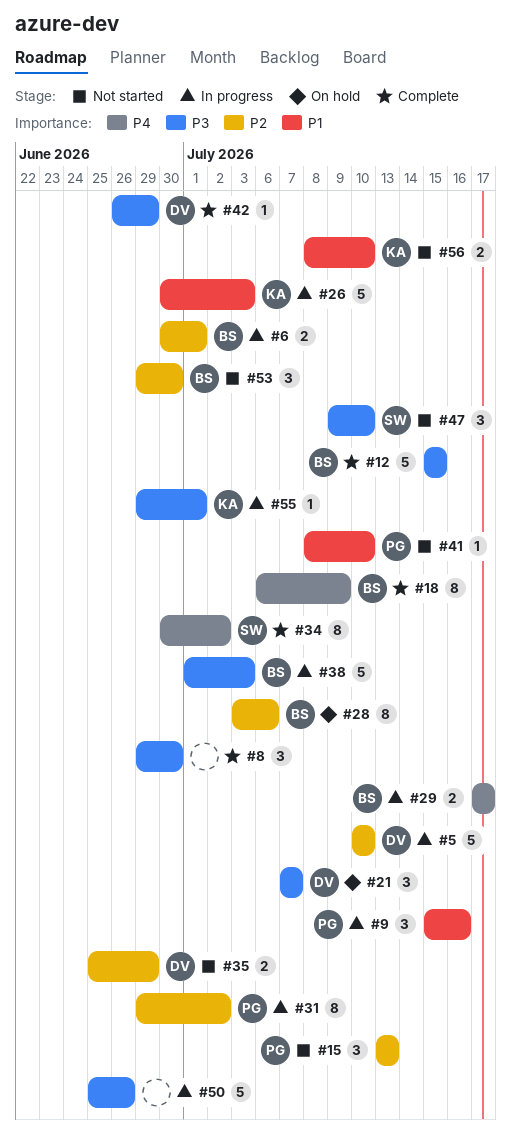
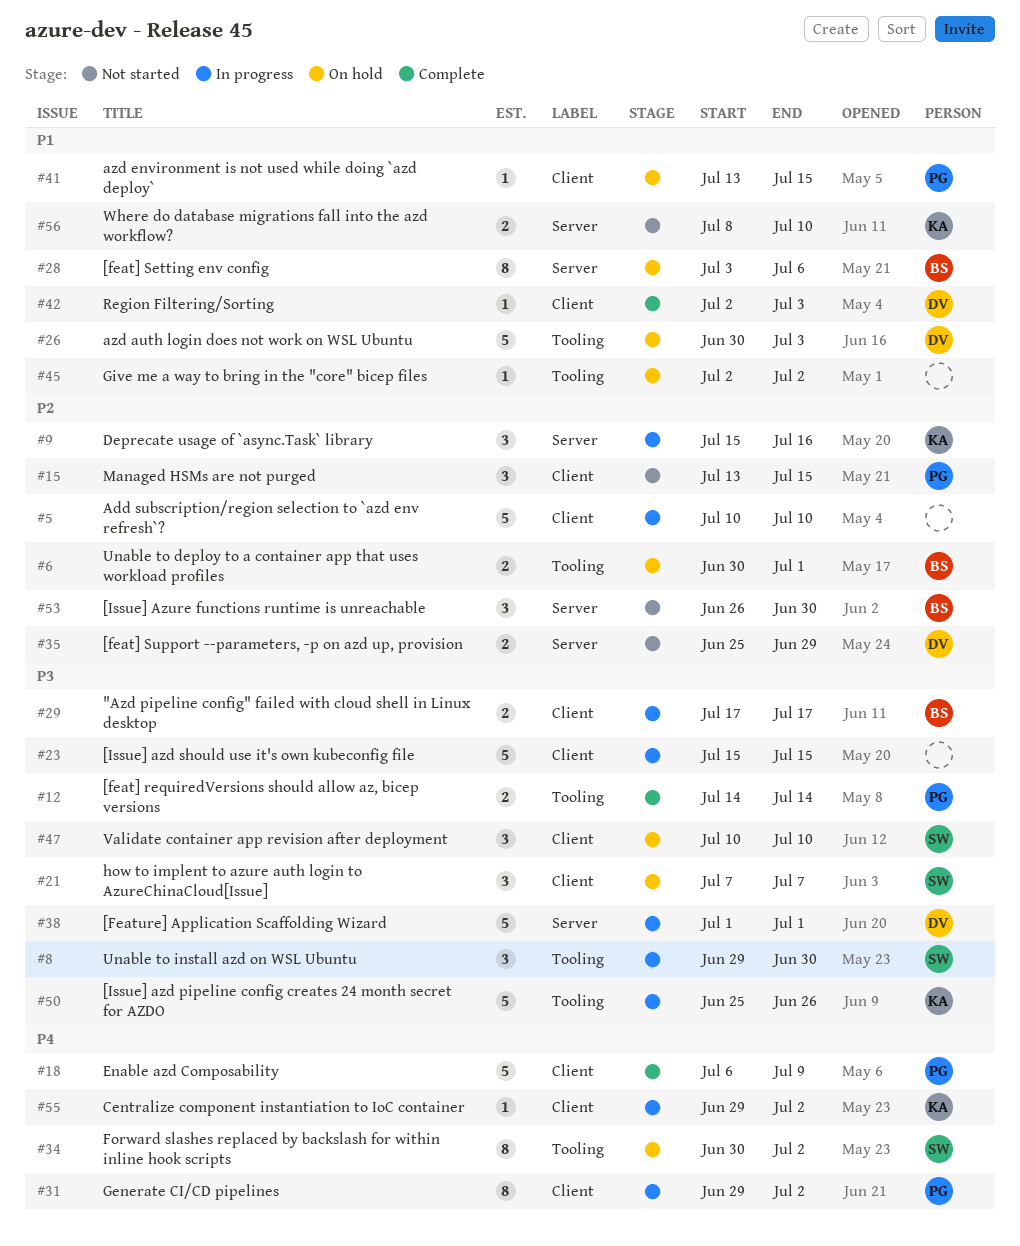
#5, owner: DV -> none
#6, status: In progress -> On hold
#8, status: Complete -> In progress
#8, owner: none -> SW
#9, owner: PG -> KA
#9, priority: P1 -> P2
#12, owner: BS -> PG
#12, estimate: 5 -> 2
#12, start: Jul 15 -> Jul 14
#12, due: Jul 15 -> Jul 14
#15, due: Jul 13 -> Jul 15
#18, owner: BS -> PG
#18, estimate: 8 -> 5
#21, owner: DV -> SW
#23: none -> present
#26, status: In progress -> On hold
#26, owner: KA -> DV
#28, priority: P2 -> P1
#29, priority: P4 -> P3
#31, priority: P2 -> P4
#34, status: Complete -> On hold
#38, owner: BS -> DV
#38, due: Jul 3 -> Jul 1
#41, status: Not started -> On hold
#41, start: Jul 8 -> Jul 13
#41, due: Jul 10 -> Jul 15
#42, priority: P3 -> P1
#42, start: Jun 26 -> Jul 2
#42, due: Jun 29 -> Jul 3
#45: none -> present
#47, status: Not started -> On hold
#47, start: Jul 9 -> Jul 10
#50, owner: none -> KA
#53, start: Jun 29 -> Jun 26
#55, priority: P3 -> P4
#55, due: Jul 1 -> Jul 2

